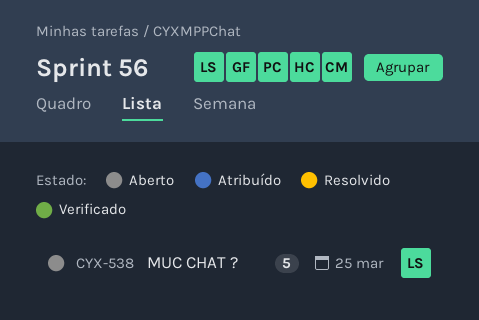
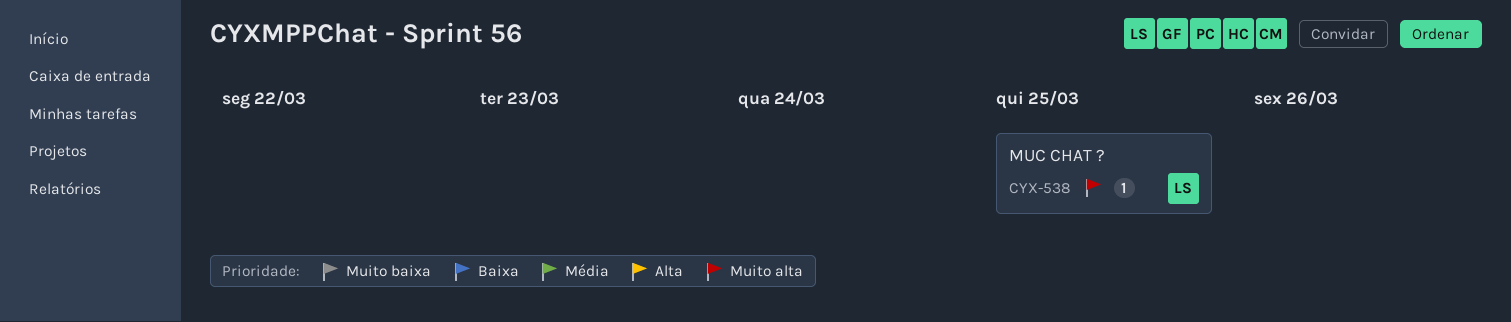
CYX-538, estimate: 5 -> 1

